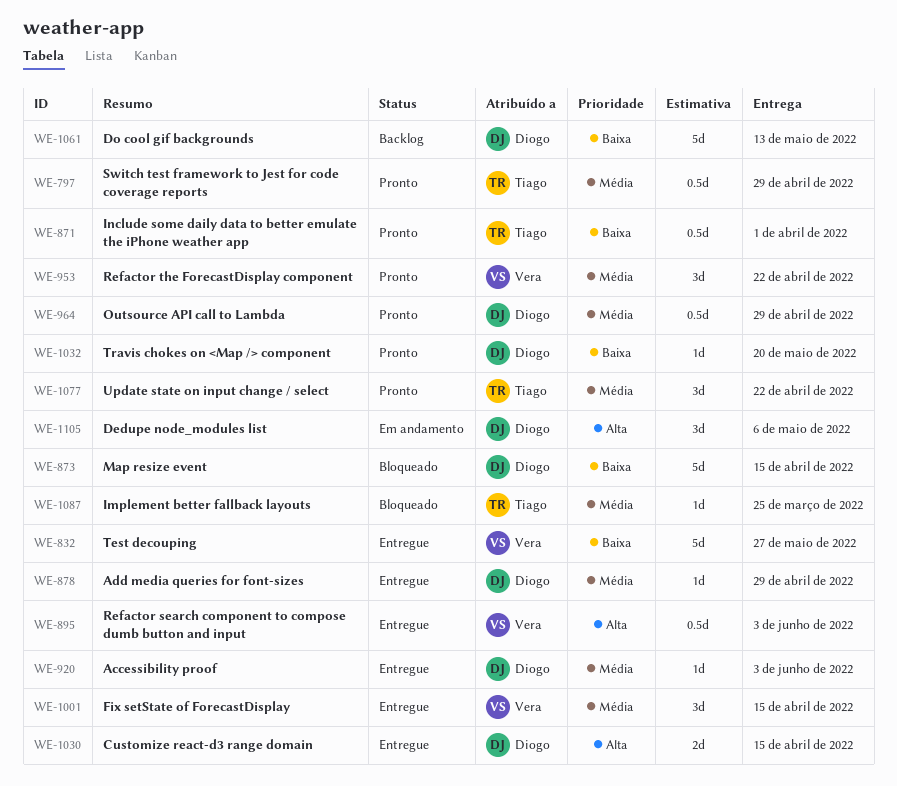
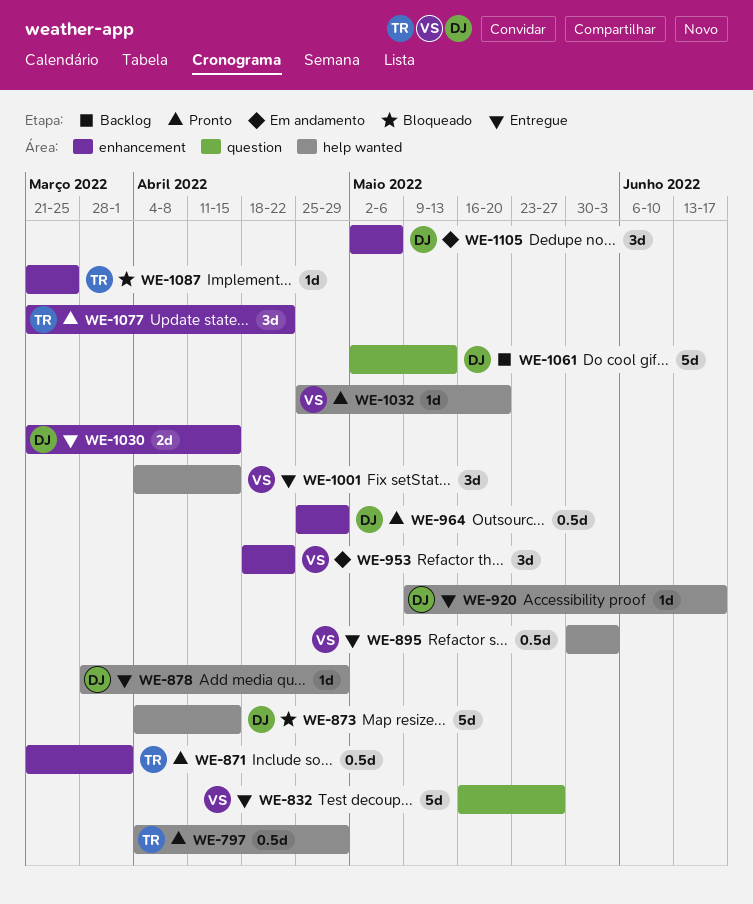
WE-920, due: Jun 3 -> Jun 17
WE-953, status: Pronto -> Em andamento
WE-1032, owner: Diogo -> Vera

